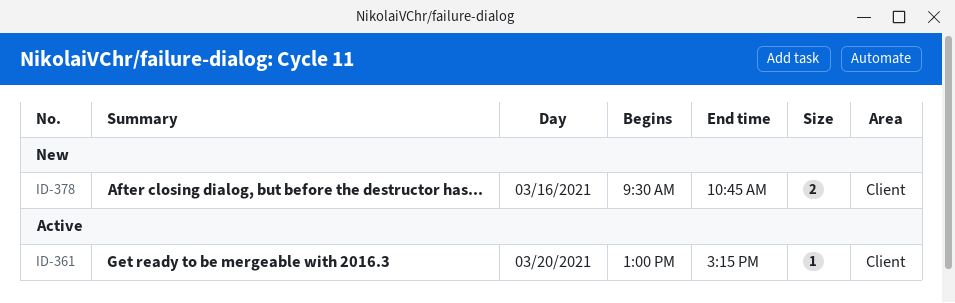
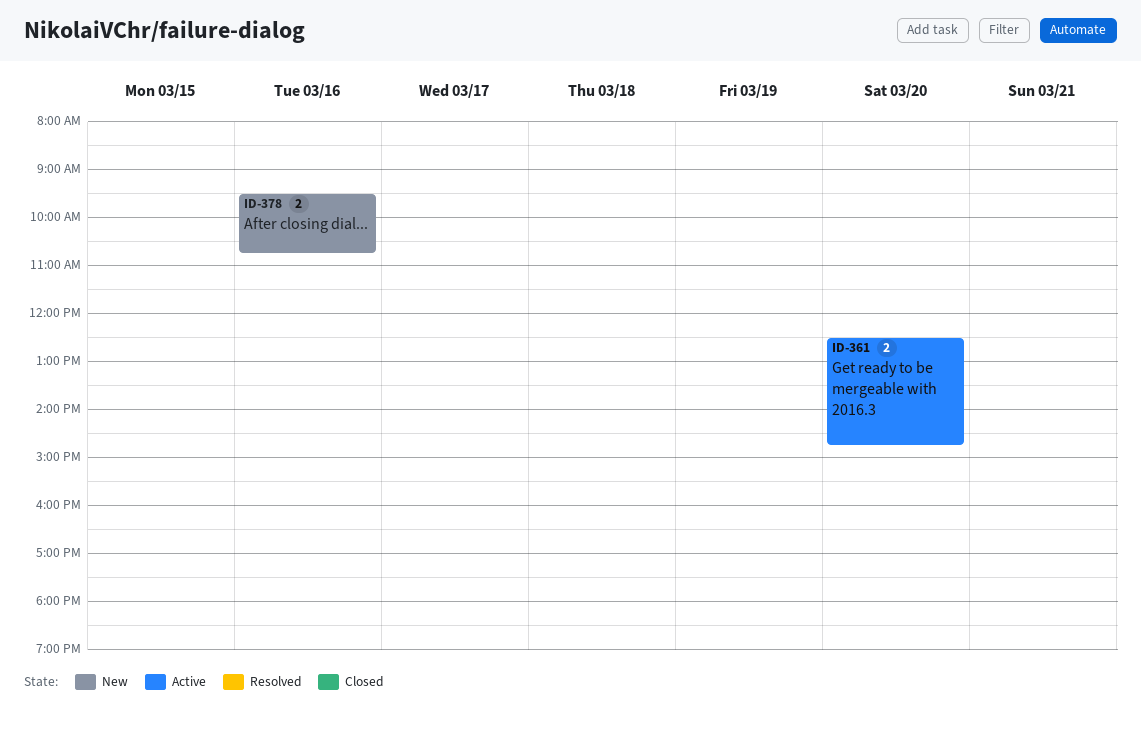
ID-361, estimate: 1 -> 2
ID-361, begins: 13:00 -> 12:30
ID-361, ends: 15:15 -> 14:45

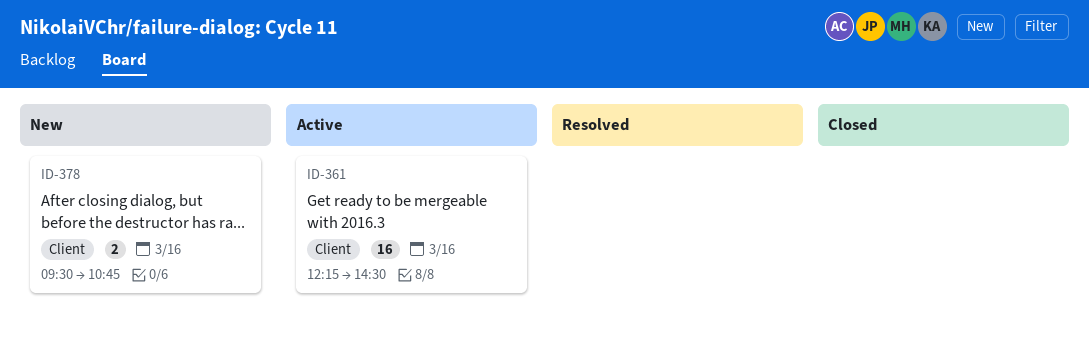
ID-361, estimate: 2 -> 16
ID-361, day: Mar 20 -> Mar 16
ID-361, begins: 12:30 -> 12:15
ID-361, ends: 14:45 -> 14:30

